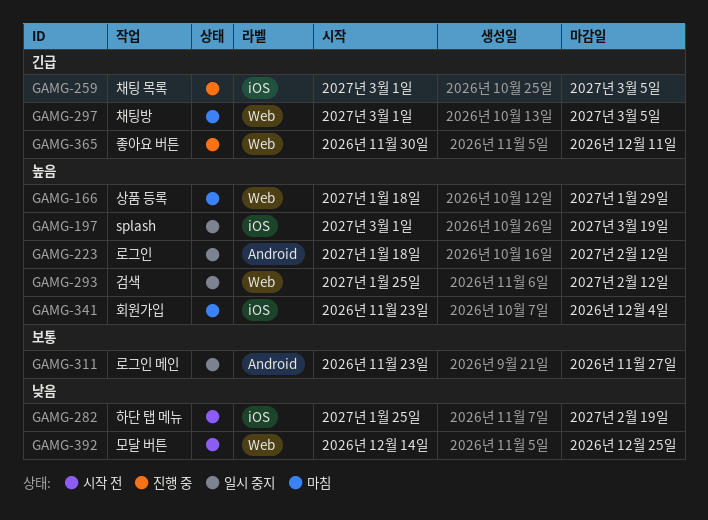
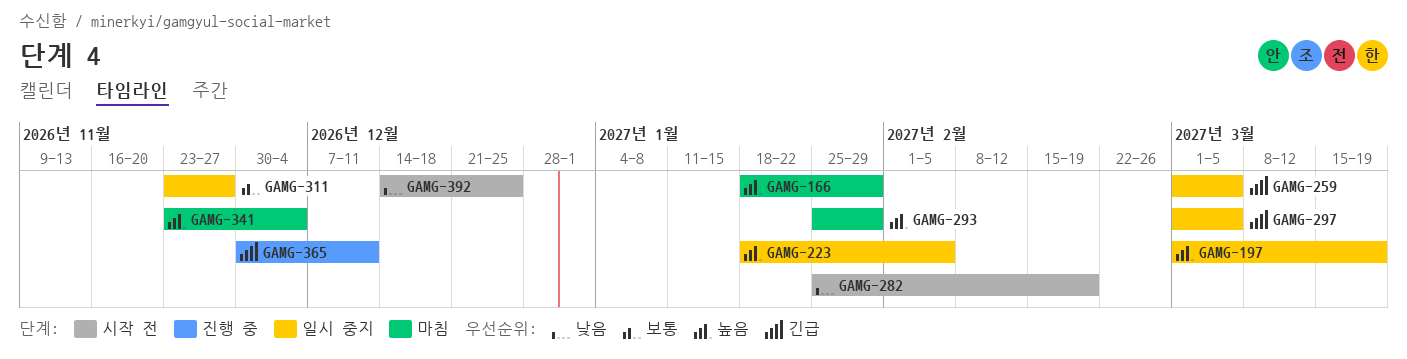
GAMG-223, due: Feb 12 -> Feb 5
GAMG-259, status: 진행 중 -> 일시 중지
GAMG-293, status: 일시 중지 -> 마침
GAMG-293, due: Feb 12 -> Jan 29
GAMG-297, status: 마침 -> 일시 중지

